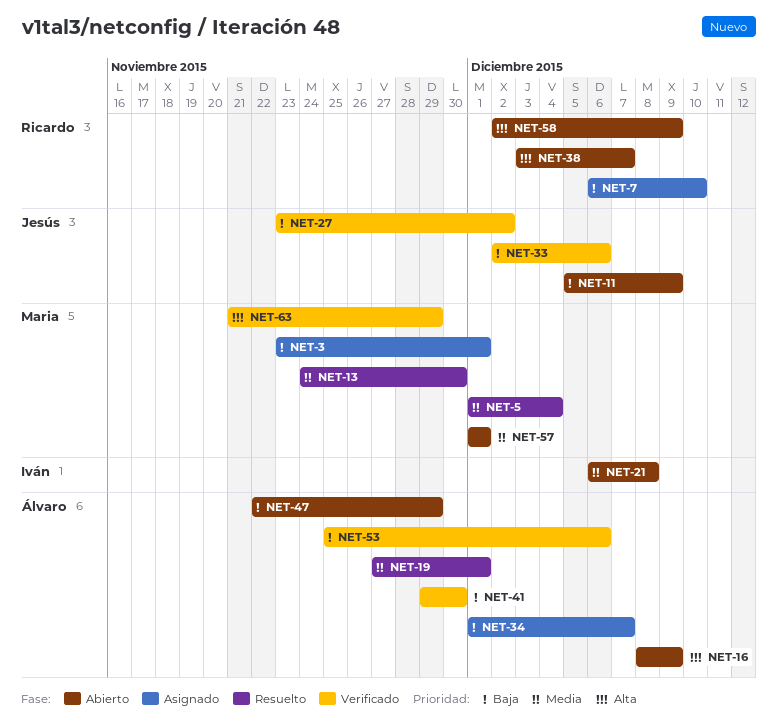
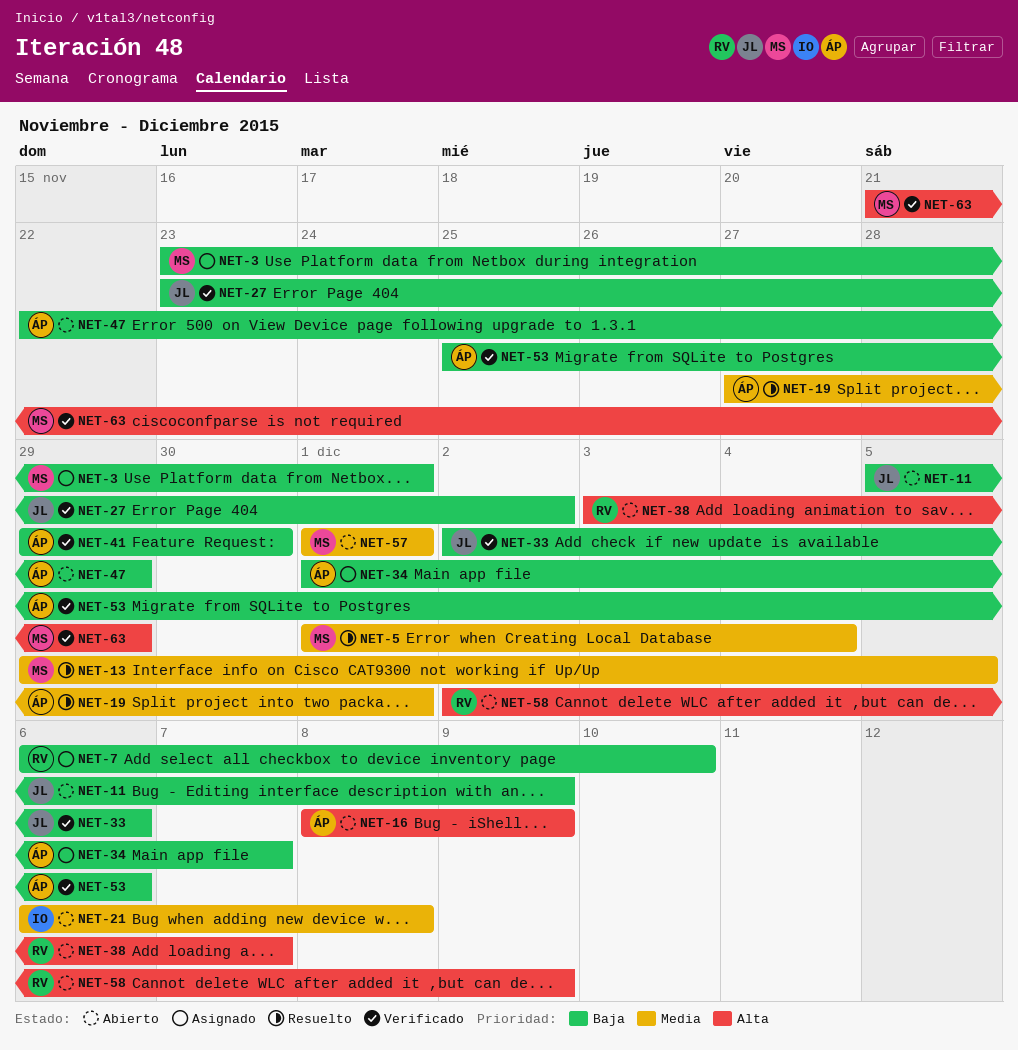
NET-13, start: Nov 24 -> Nov 29
NET-13, due: Nov 30 -> Dec 5

